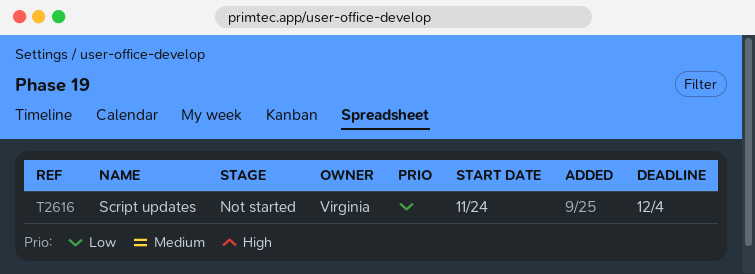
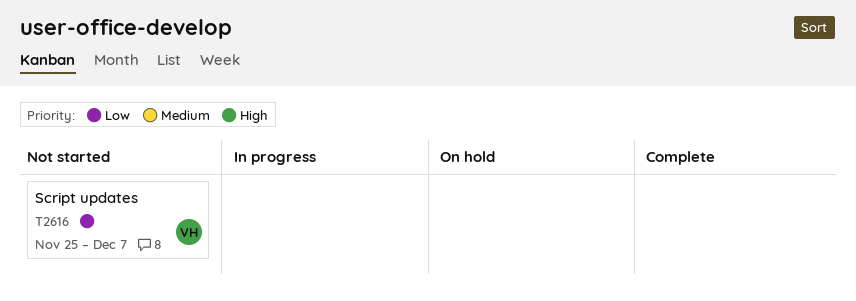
T2616, start: Nov 24 -> Nov 25
T2616, due: Dec 4 -> Dec 7

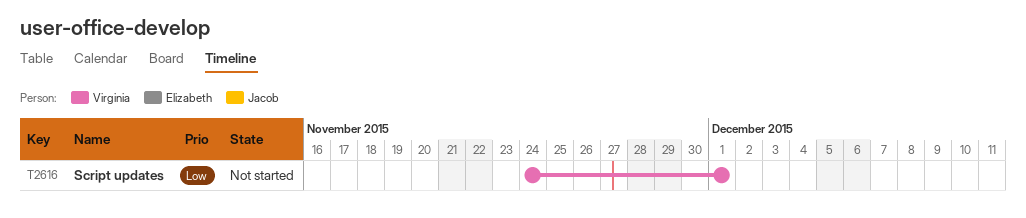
T2616, start: Nov 25 -> Nov 24
T2616, due: Dec 7 -> Dec 1

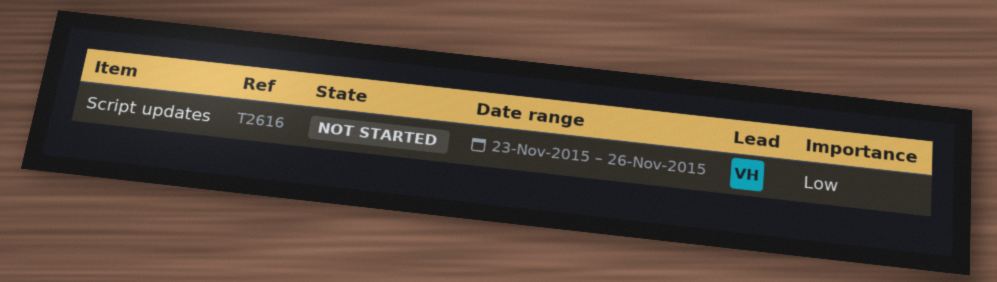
T2616, start: Nov 24 -> Nov 23
T2616, due: Dec 1 -> Nov 26

